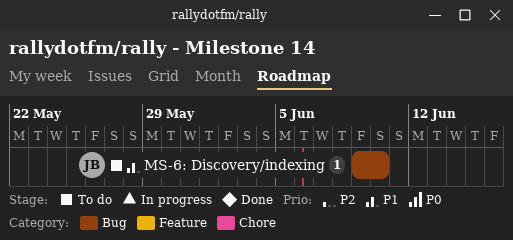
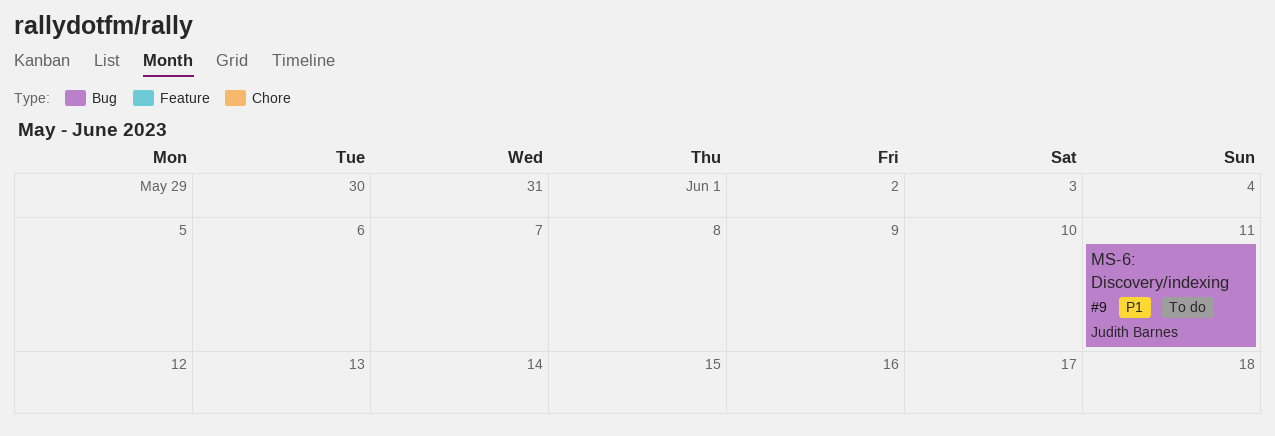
MS-6: Discovery/indexing, due: Jun 10 -> Jun 11

